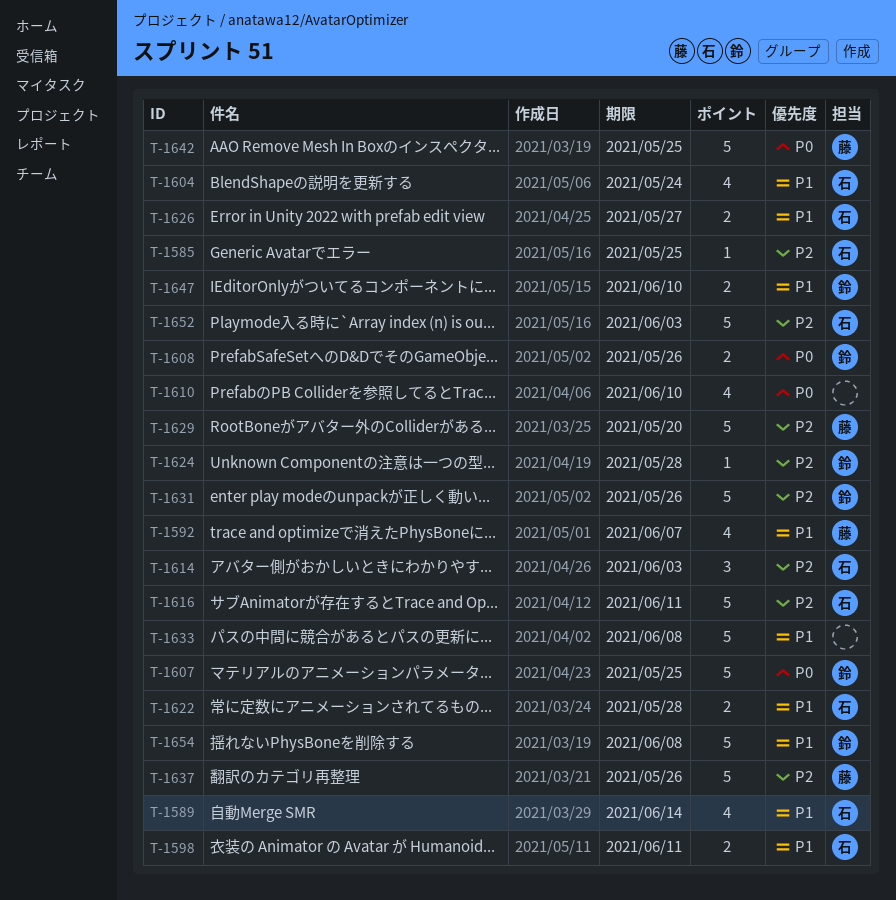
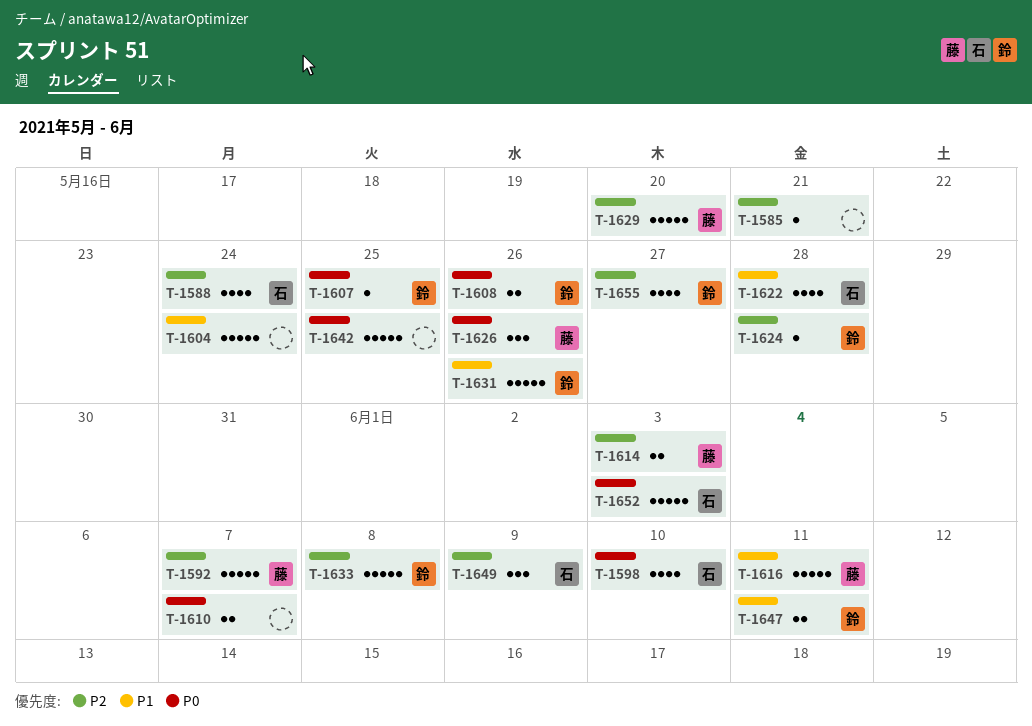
T-1585, owner: 石 -> none
T-1585, due: May 25 -> May 21
T-1588: none -> present
T-1589: present -> none
T-1592, priority: P1 -> P2
T-1592, estimate: 4 -> 5
T-1598, priority: P1 -> P0
T-1598, estimate: 2 -> 4
T-1598, due: Jun 11 -> Jun 10
T-1604, owner: 石 -> none
T-1604, estimate: 4 -> 5
T-1607, estimate: 5 -> 1
T-1610, estimate: 4 -> 2
T-1610, due: Jun 10 -> Jun 7
T-1614, owner: 石 -> 藤
T-1614, estimate: 3 -> 2
T-1616, owner: 石 -> 藤
T-1616, priority: P2 -> P1
T-1622, estimate: 2 -> 4
T-1626, owner: 石 -> 藤
T-1626, priority: P1 -> P0
T-1626, estimate: 2 -> 3
T-1626, due: May 27 -> May 26
T-1631, priority: P2 -> P1
T-1633, owner: none -> 鈴
T-1633, priority: P1 -> P2
T-1637: present -> none
T-1642, owner: 藤 -> none
T-1647, due: Jun 10 -> Jun 11
T-1649: none -> present
T-1652, priority: P2 -> P0
T-1654: present -> none
T-1655: none -> present

